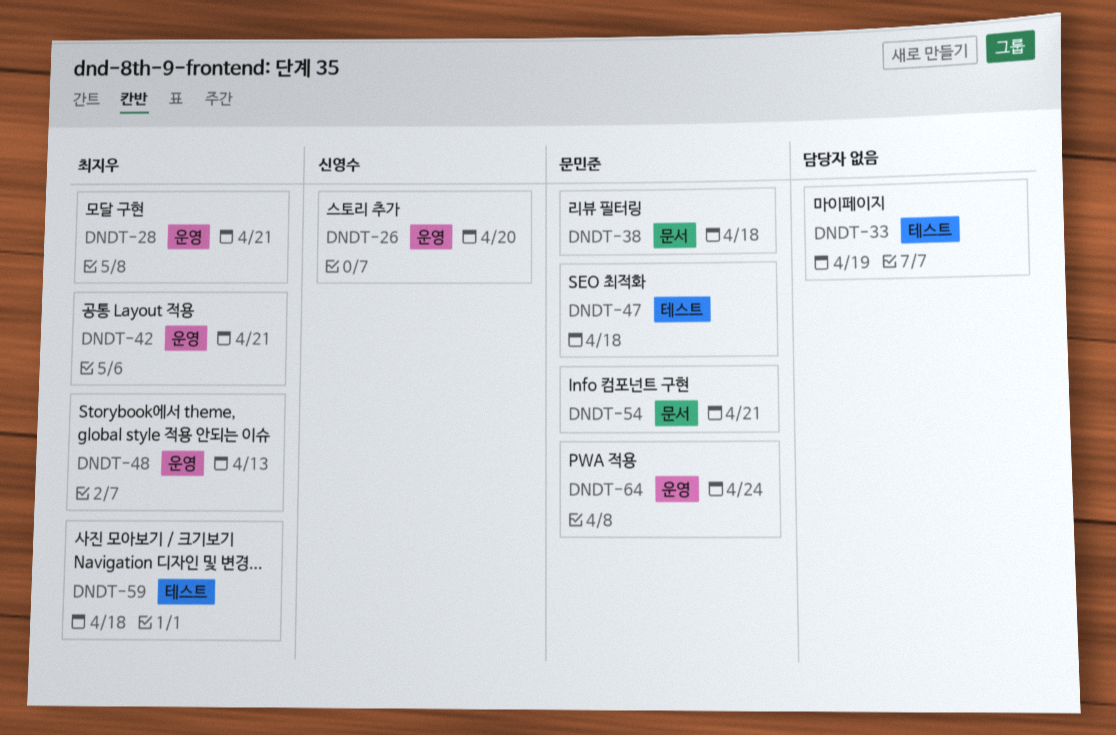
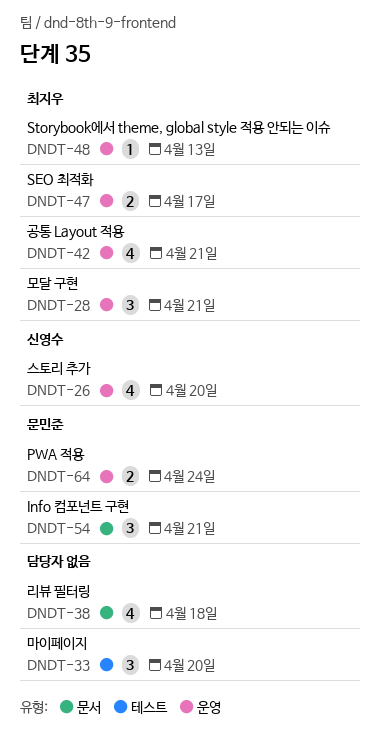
DNDT-33, due: Apr 19 -> Apr 20
DNDT-38, owner: 문민준 -> none
DNDT-47, owner: 문민준 -> 최지우
DNDT-47, label: 테스트 -> 운영
DNDT-47, due: Apr 18 -> Apr 17
DNDT-59: present -> none

